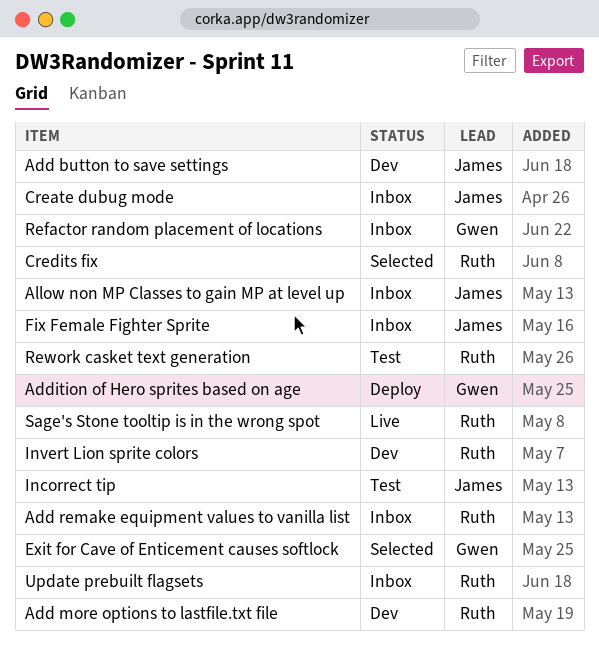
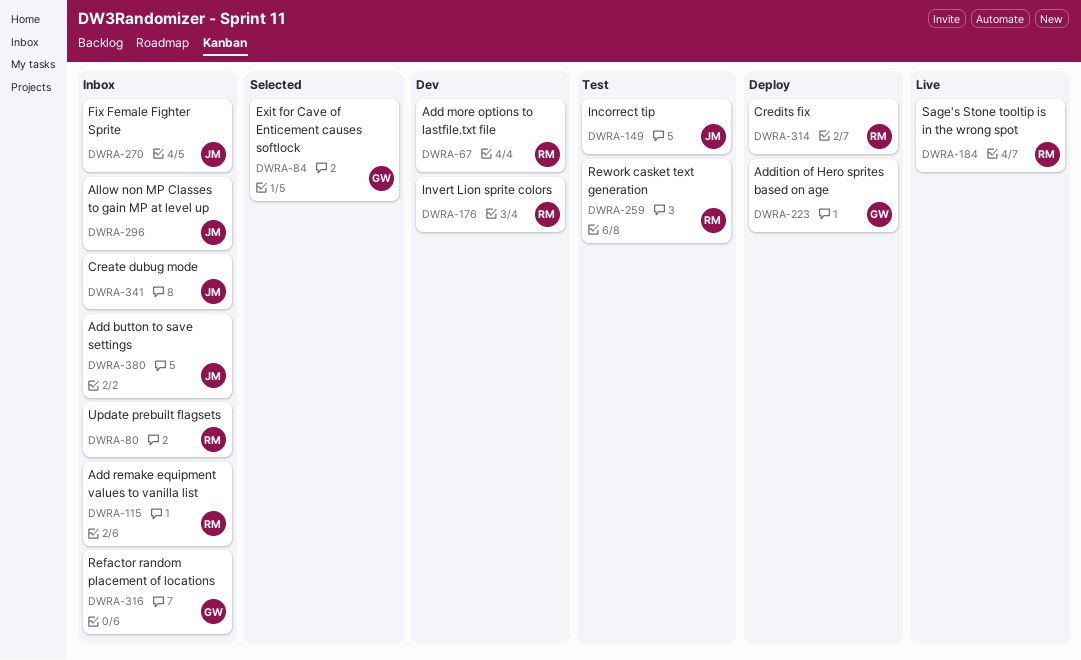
Add button to save settings, status: Dev -> Inbox
Credits fix, status: Selected -> Deploy

